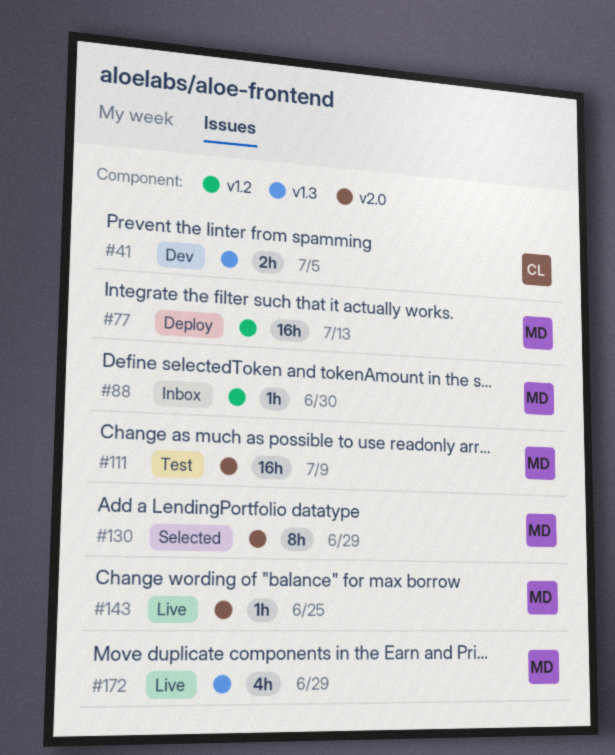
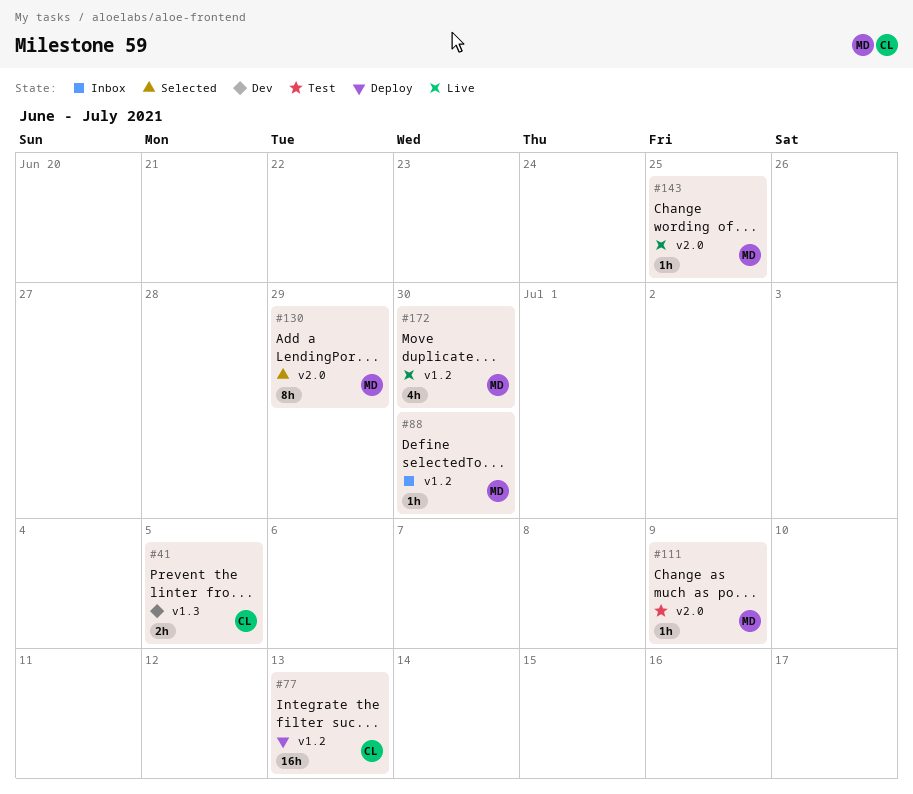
#77, owner: MD -> CL
#111, estimate: 16h -> 1h
#172, label: v1.3 -> v1.2
#172, due: Jun 29 -> Jun 30

